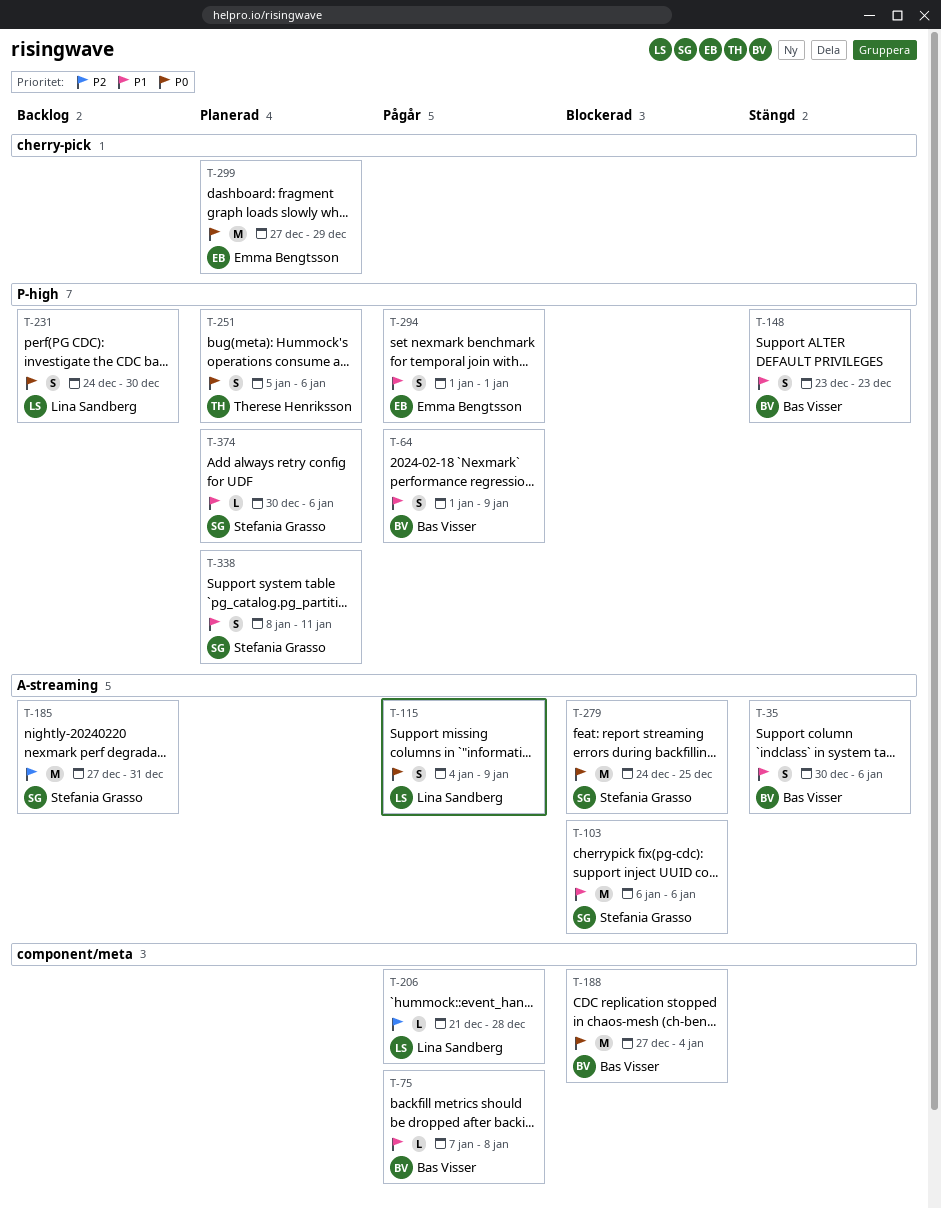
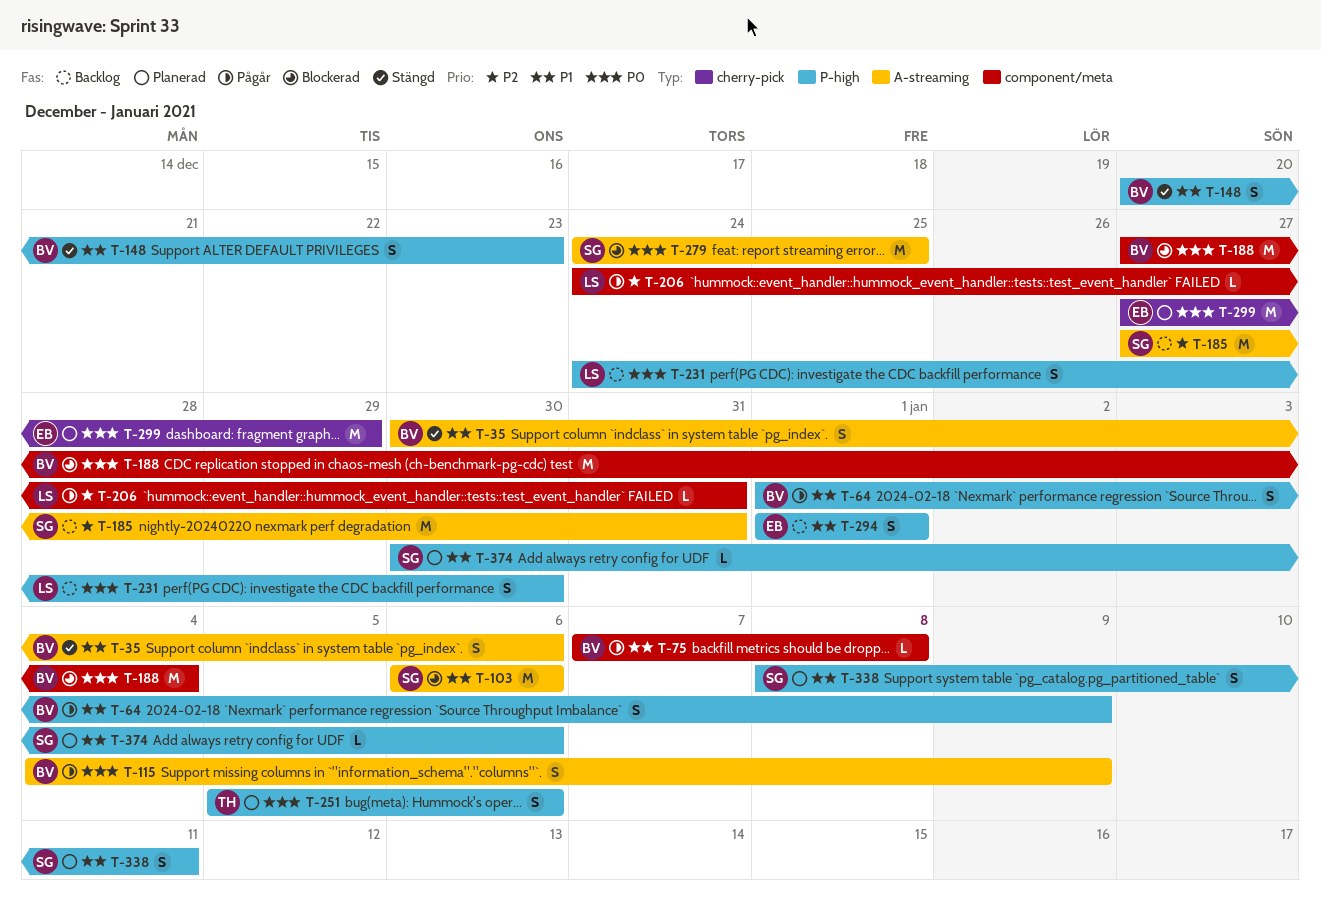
T-115, owner: Lina Sandberg -> Bas Visser
T-148, start: Dec 23 -> Dec 20
T-206, start: Dec 21 -> Dec 24
T-206, due: Dec 28 -> Dec 31
T-294, status: Pågår -> Backlog

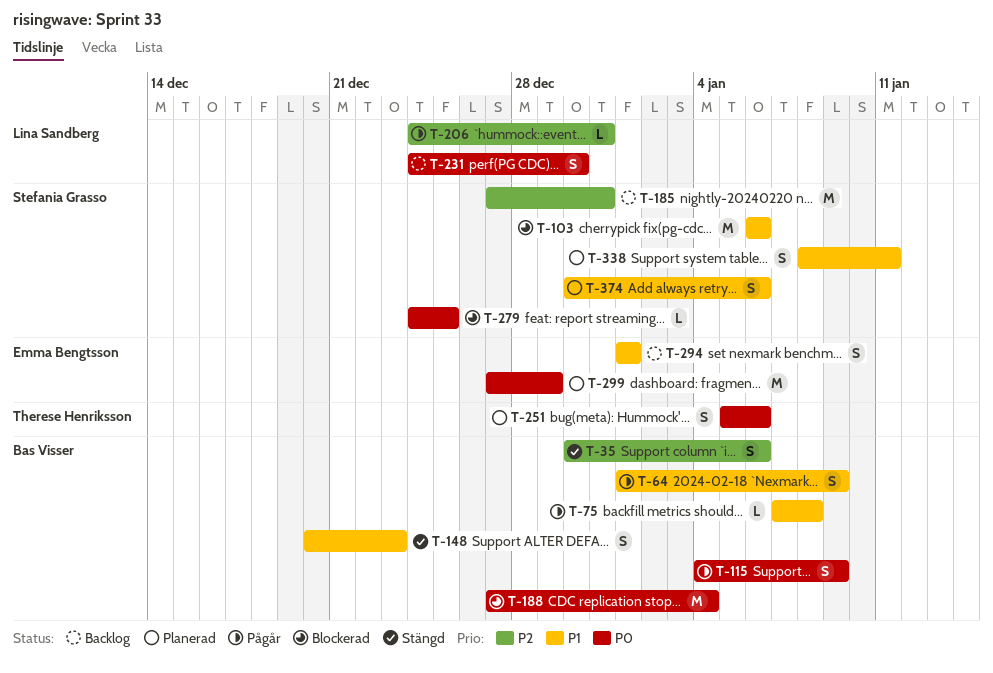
T-35, priority: P1 -> P2
T-279, estimate: M -> L
T-374, estimate: L -> S

